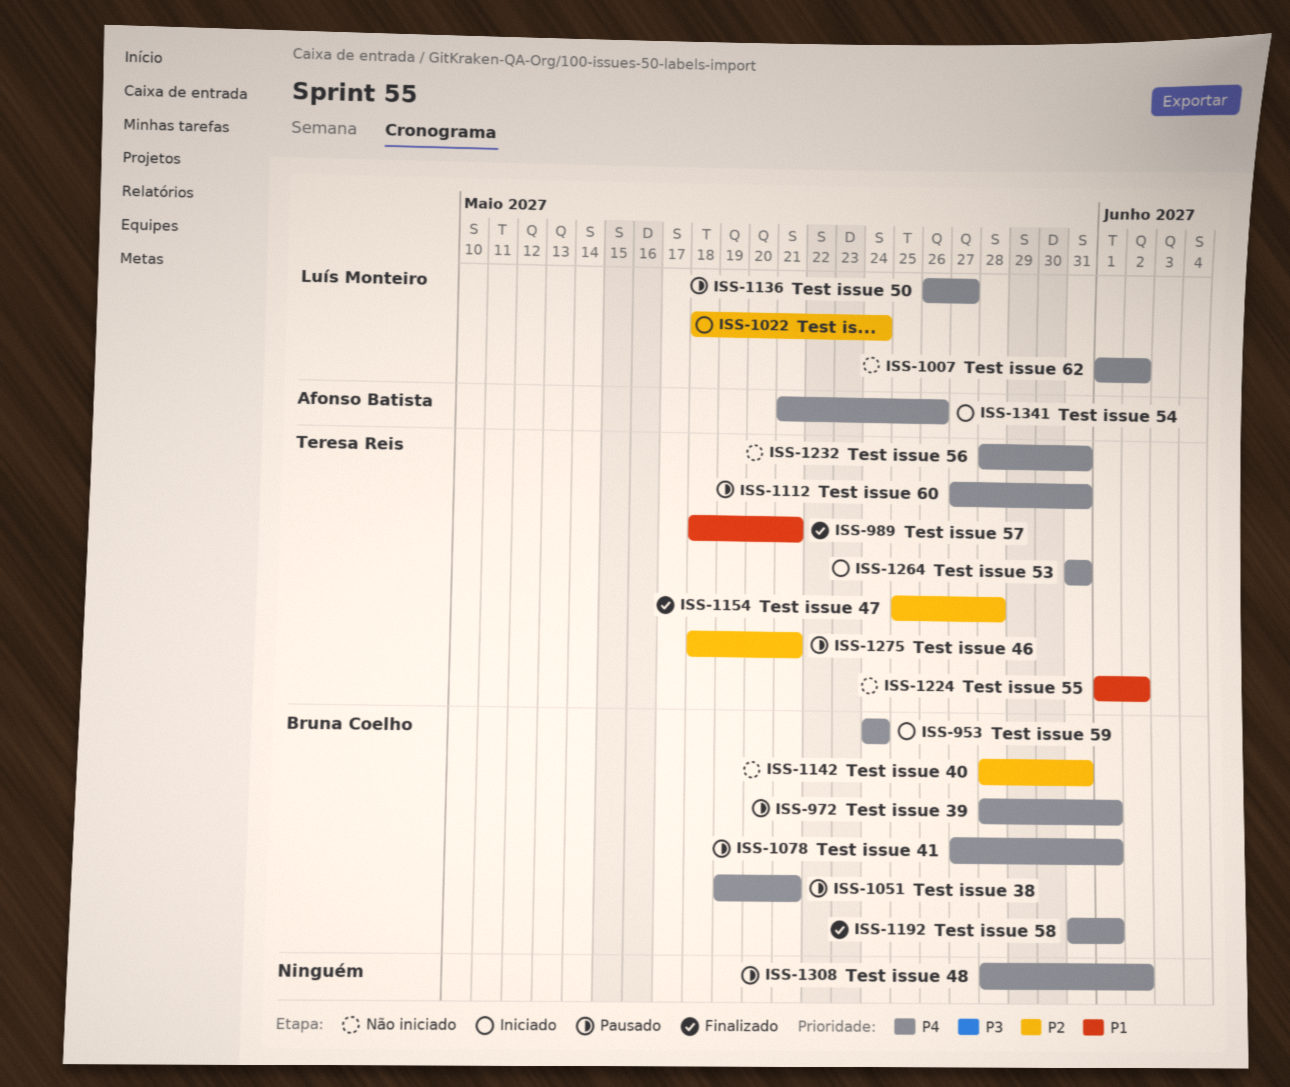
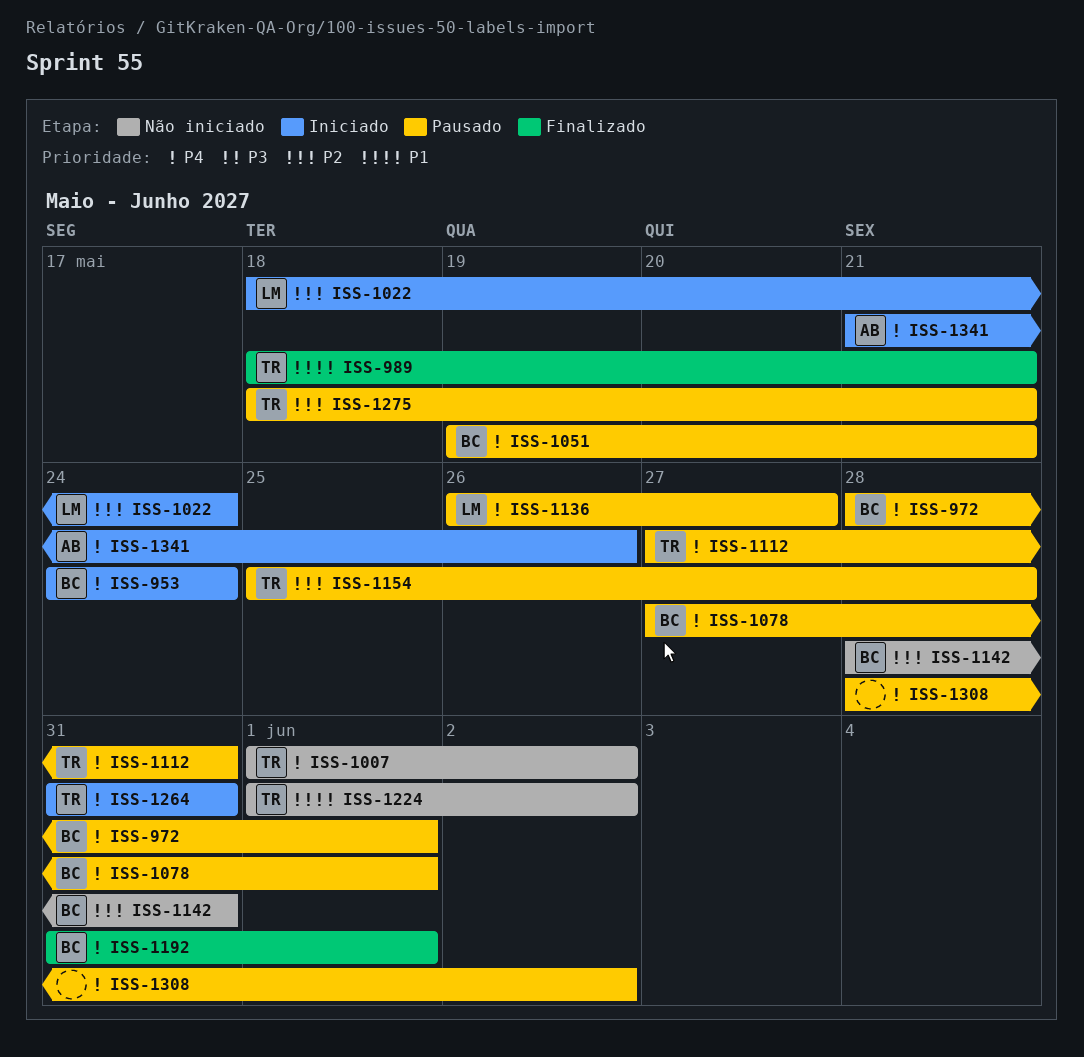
ISS-1007, owner: Luís Monteiro -> Teresa Reis
ISS-1154, status: Finalizado -> Pausado
ISS-1232: present -> none

